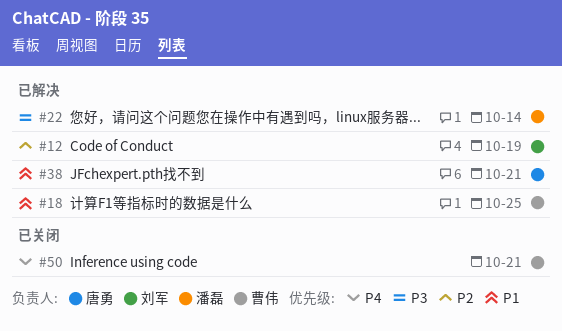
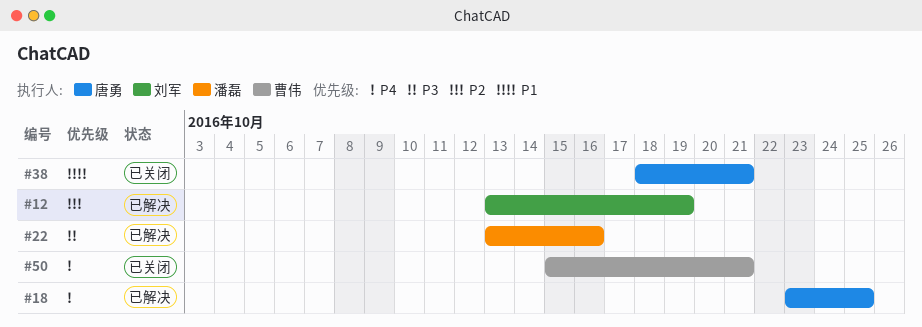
#18, owner: 曹伟 -> 唐勇
#18, priority: P1 -> P4
#22, due: Oct 14 -> Oct 16
#38, status: 已解决 -> 已关闭

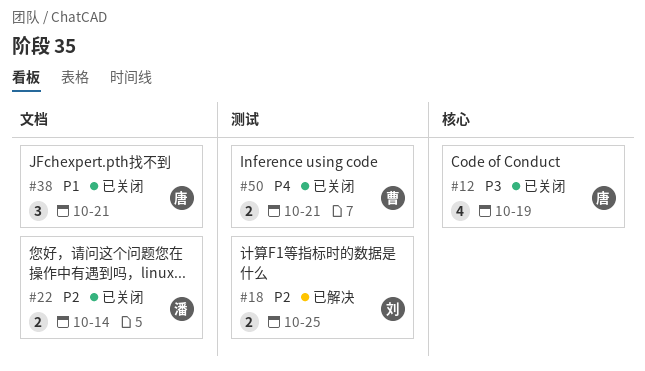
#12, status: 已解决 -> 已关闭
#12, owner: 刘军 -> 唐勇
#12, priority: P2 -> P3
#18, owner: 唐勇 -> 刘军
#18, priority: P4 -> P2
#22, status: 已解决 -> 已关闭
#22, priority: P3 -> P2
#22, due: Oct 16 -> Oct 14

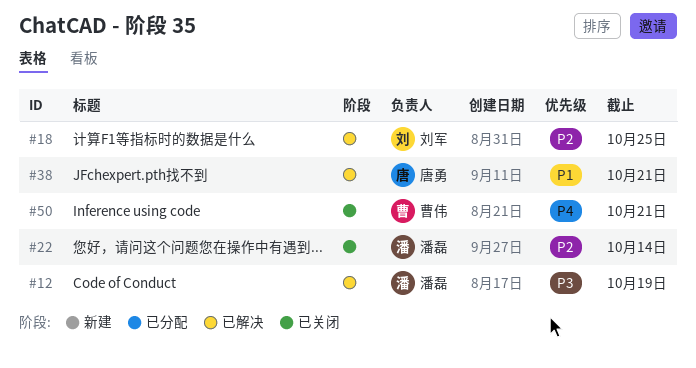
#12, status: 已关闭 -> 已解决
#12, owner: 唐勇 -> 潘磊
#38, status: 已关闭 -> 已解决

